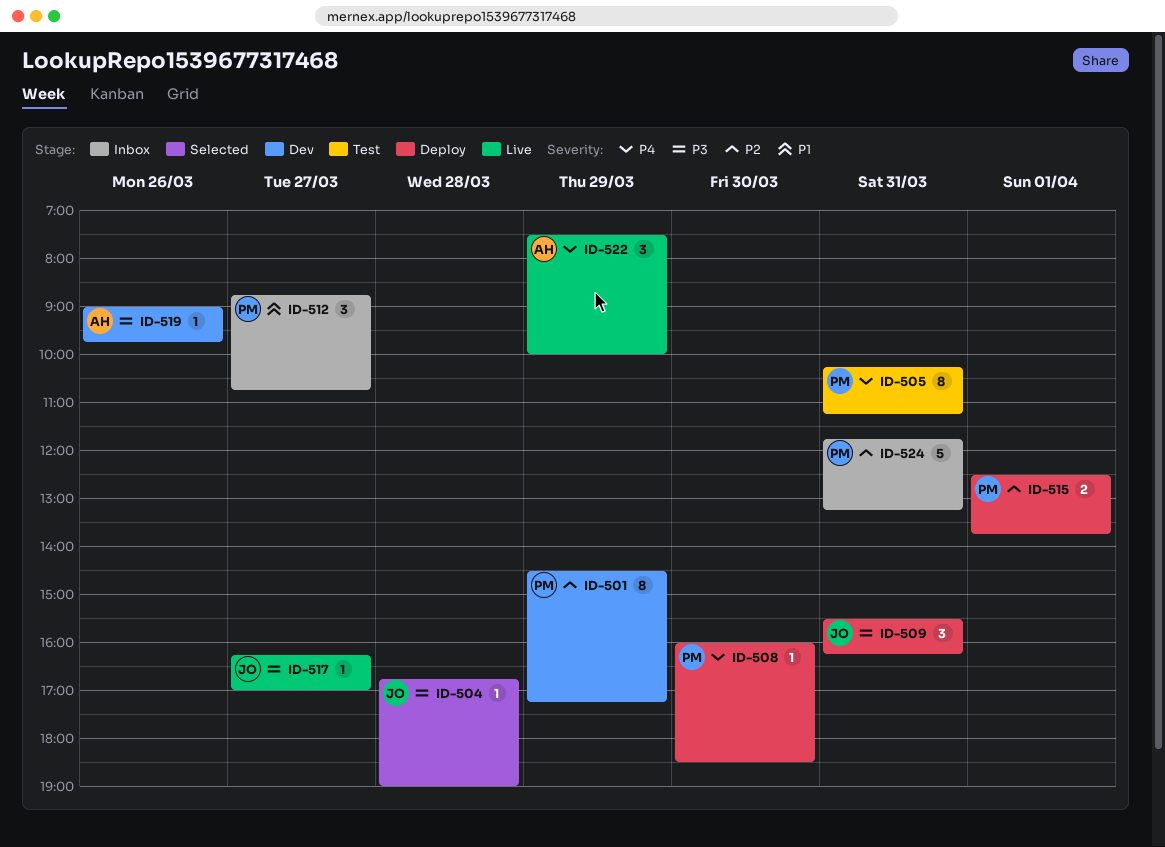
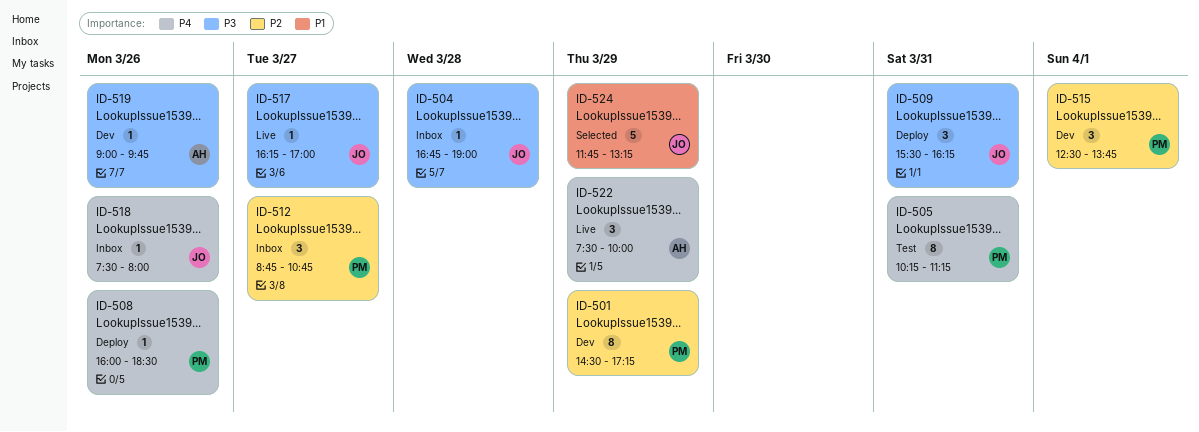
ID-504, status: Selected -> Inbox
ID-508, day: Mar 30 -> Mar 26
ID-512, priority: P1 -> P2
ID-515, status: Deploy -> Dev
ID-515, estimate: 2 -> 3
ID-518: none -> present
ID-524, status: Inbox -> Selected
ID-524, owner: PM -> JO
ID-524, priority: P2 -> P1
ID-524, day: Mar 31 -> Mar 29

